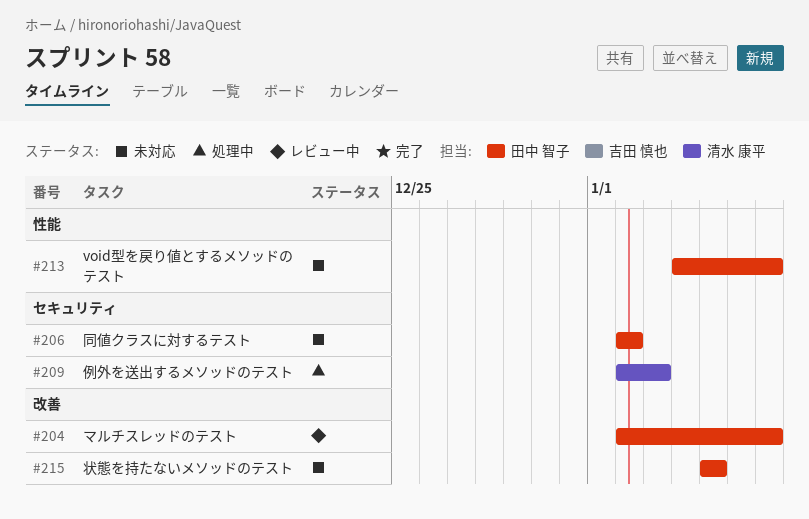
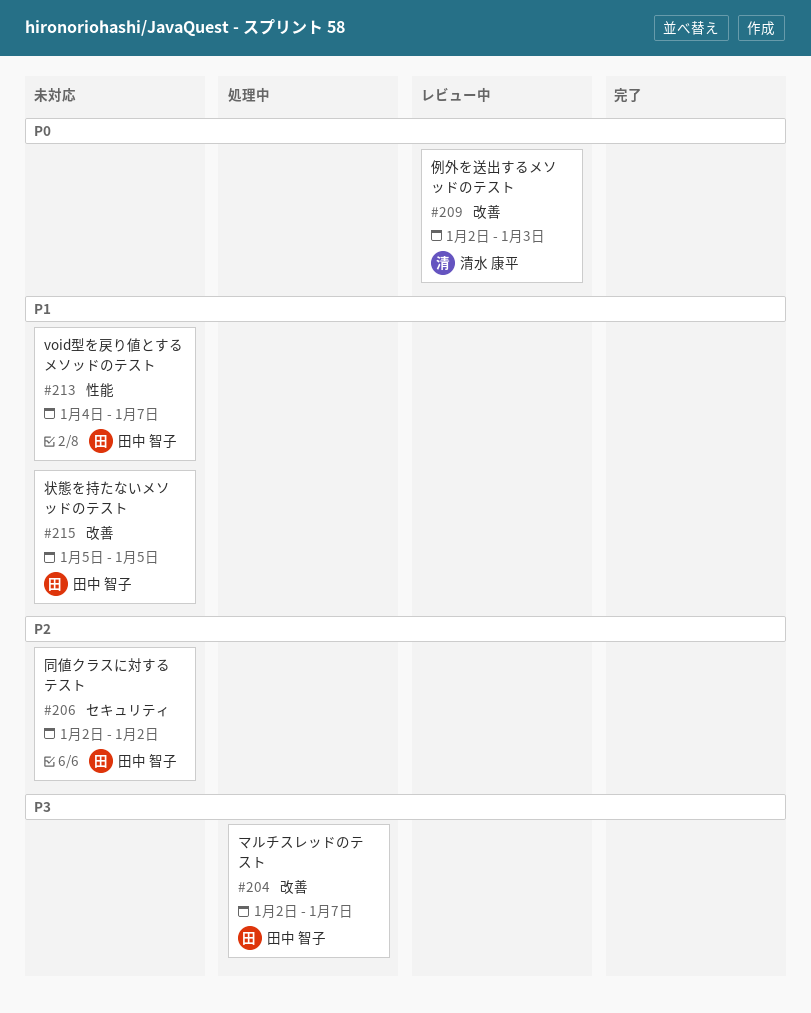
#204, status: レビュー中 -> 処理中
#209, status: 処理中 -> レビュー中
#209, label: セキュリティ -> 改善

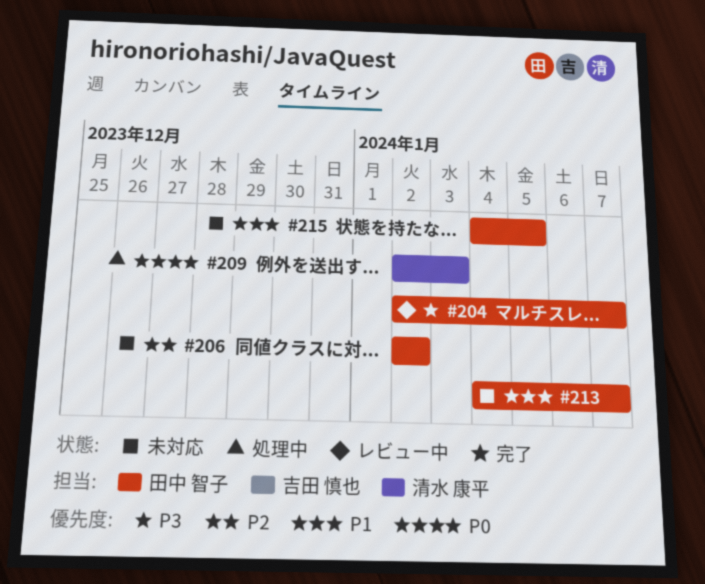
#204, status: 処理中 -> レビュー中
#209, status: レビュー中 -> 処理中
#215, start: Jan 5 -> Jan 4

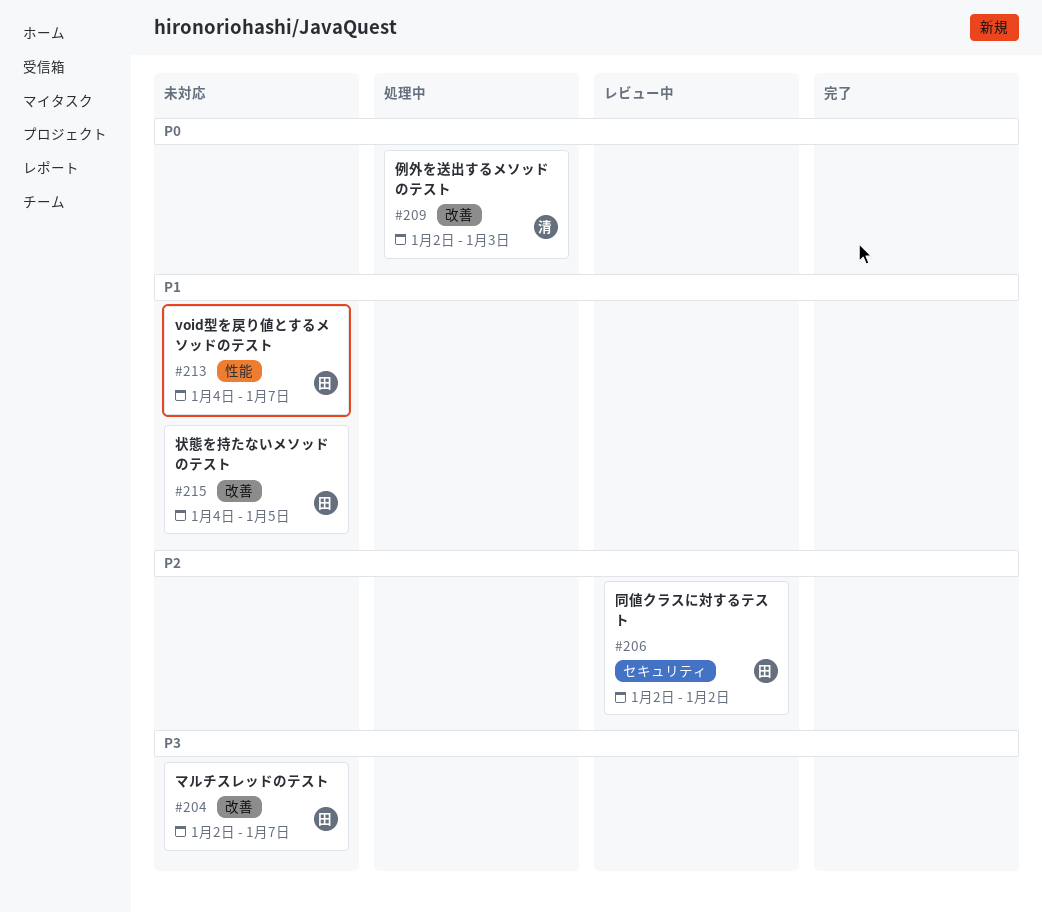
#204, status: レビュー中 -> 未対応
#206, status: 未対応 -> レビュー中

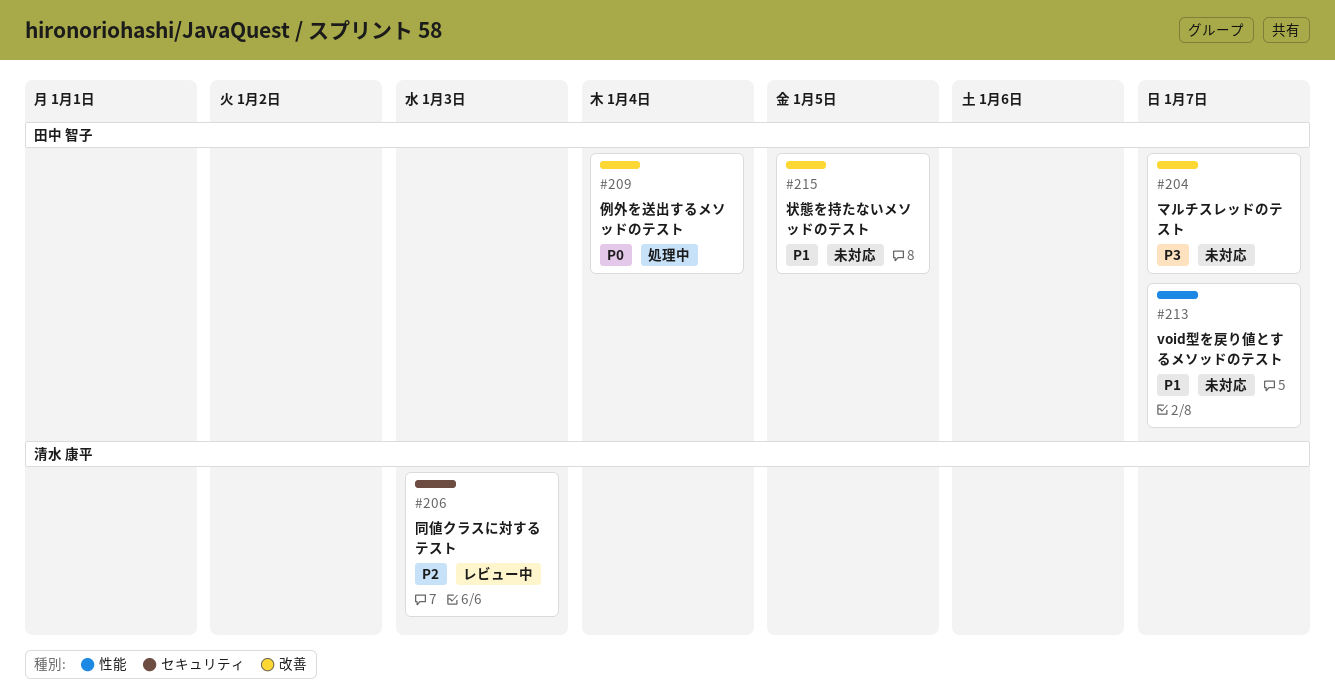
#206, owner: 田中 智子 -> 清水 康平
#206, due: Jan 2 -> Jan 3
#209, owner: 清水 康平 -> 田中 智子
#209, due: Jan 3 -> Jan 4

